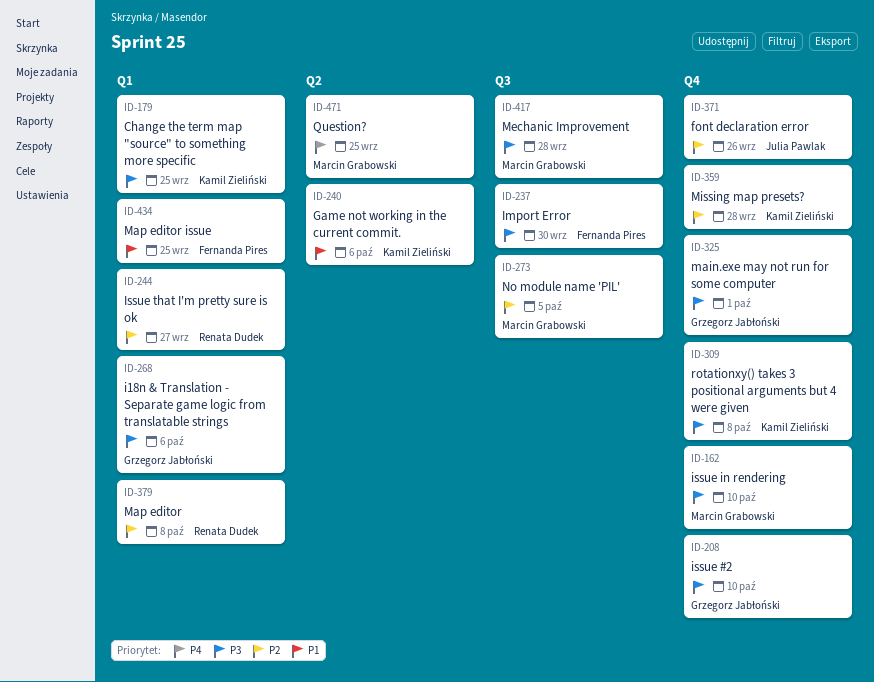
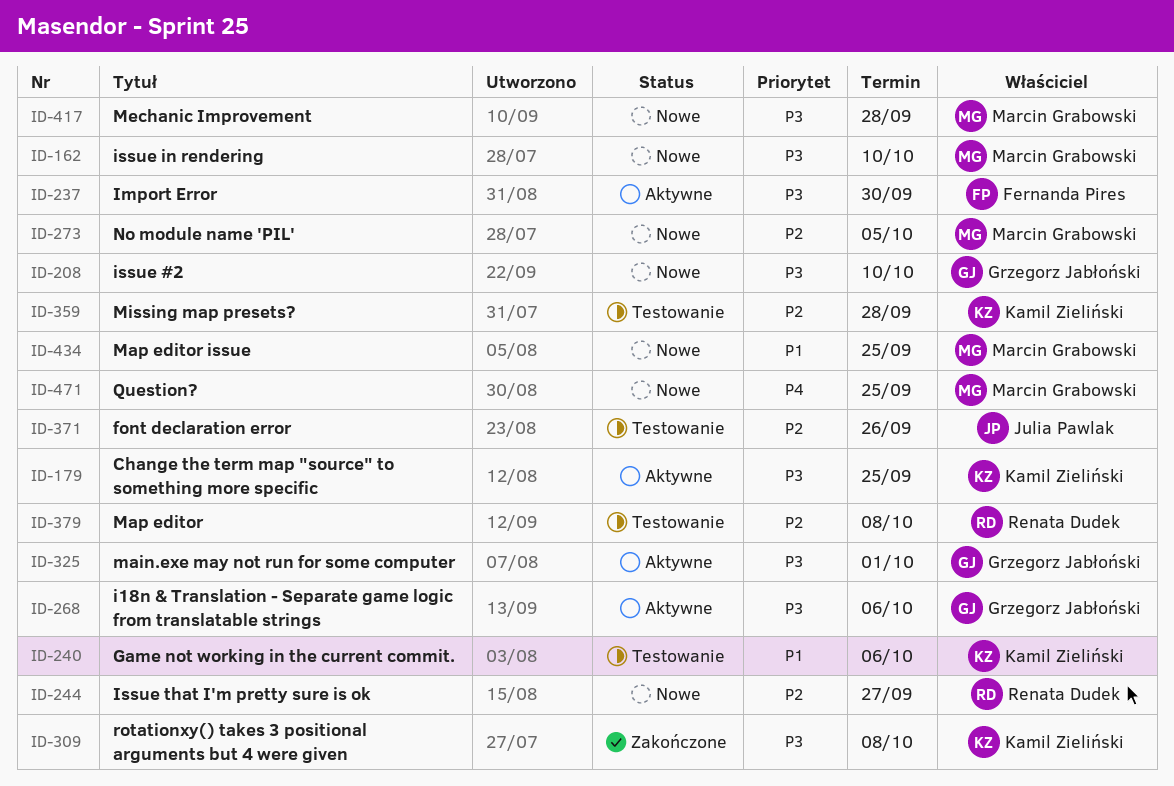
ID-434, owner: Fernanda Pires -> Marcin Grabowski

